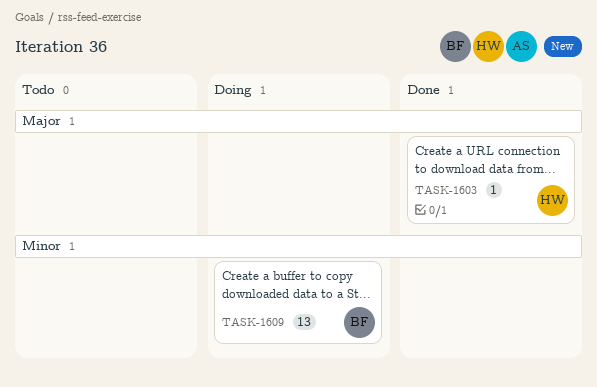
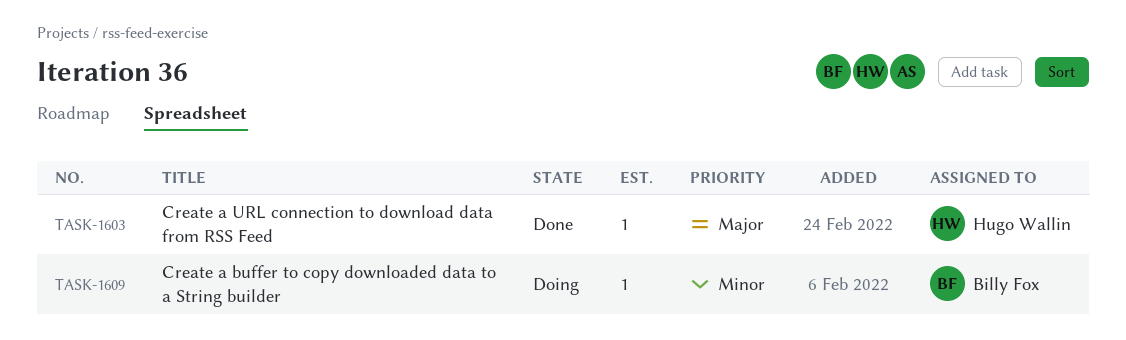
TASK-1609, estimate: 13 -> 1

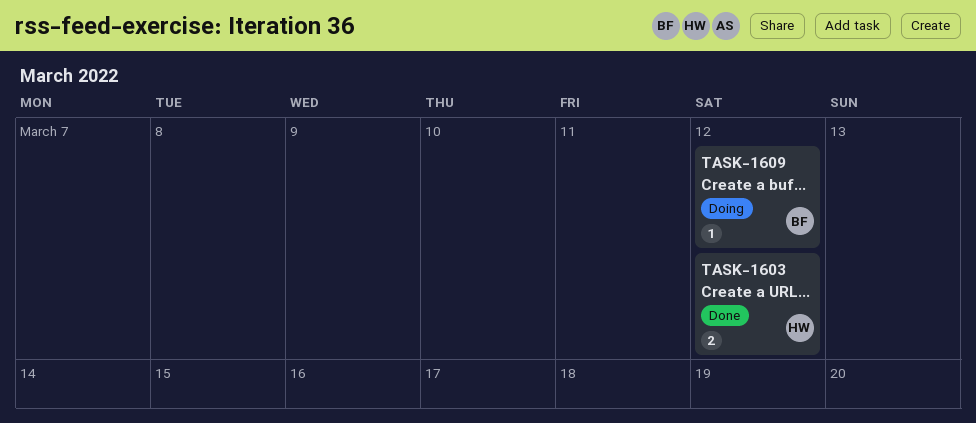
TASK-1603, estimate: 1 -> 2

